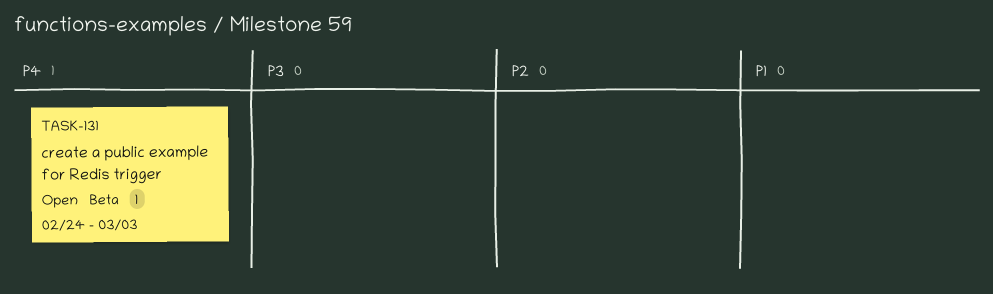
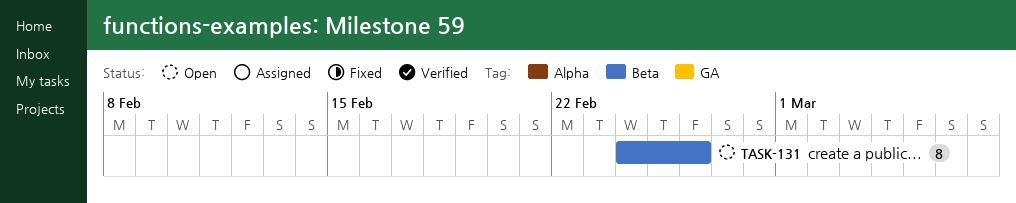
TASK-131, estimate: 1 -> 8
TASK-131, due: Mar 3 -> Feb 26

